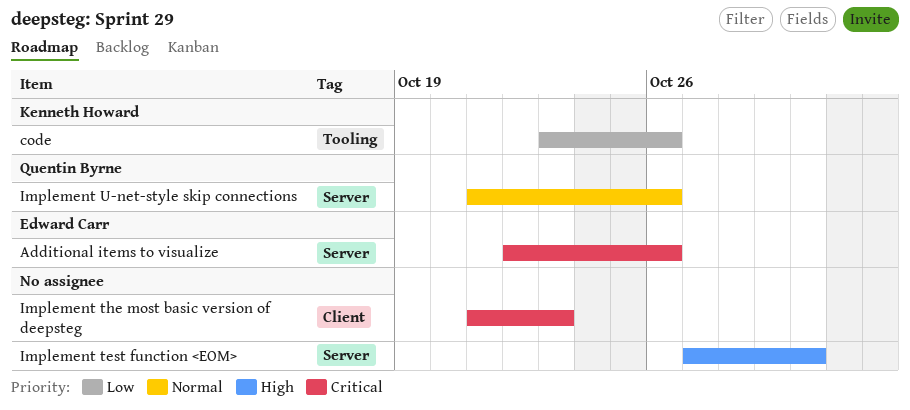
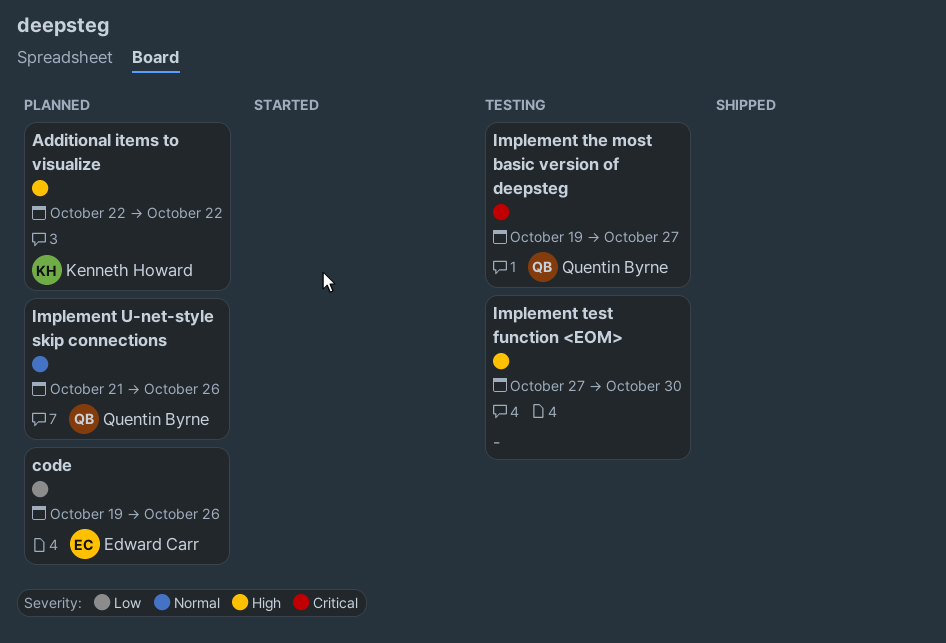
Additional items to visualize, owner: Edward Carr -> Kenneth Howard
Additional items to visualize, priority: Critical -> High
Additional items to visualize, due: Oct 26 -> Oct 22
code, owner: Kenneth Howard -> Edward Carr
code, start: Oct 23 -> Oct 19
Implement the most basic version of deepsteg, owner: none -> Quentin Byrne
Implement the most basic version of deepsteg, start: Oct 21 -> Oct 19
Implement the most basic version of deepsteg, due: Oct 23 -> Oct 27

